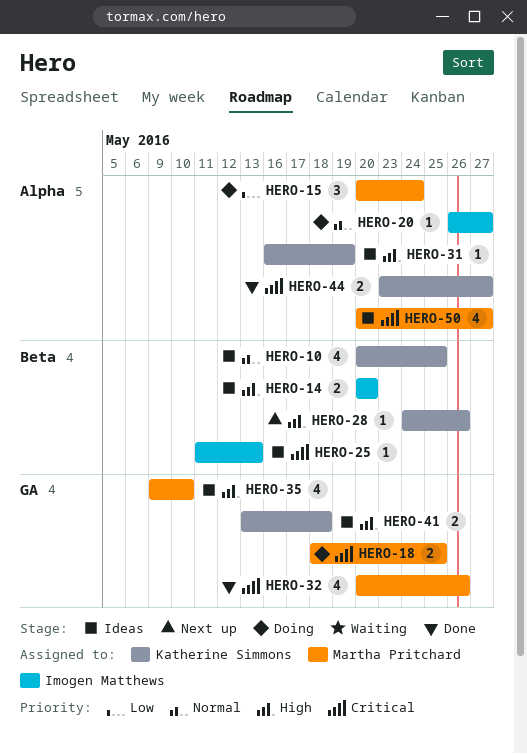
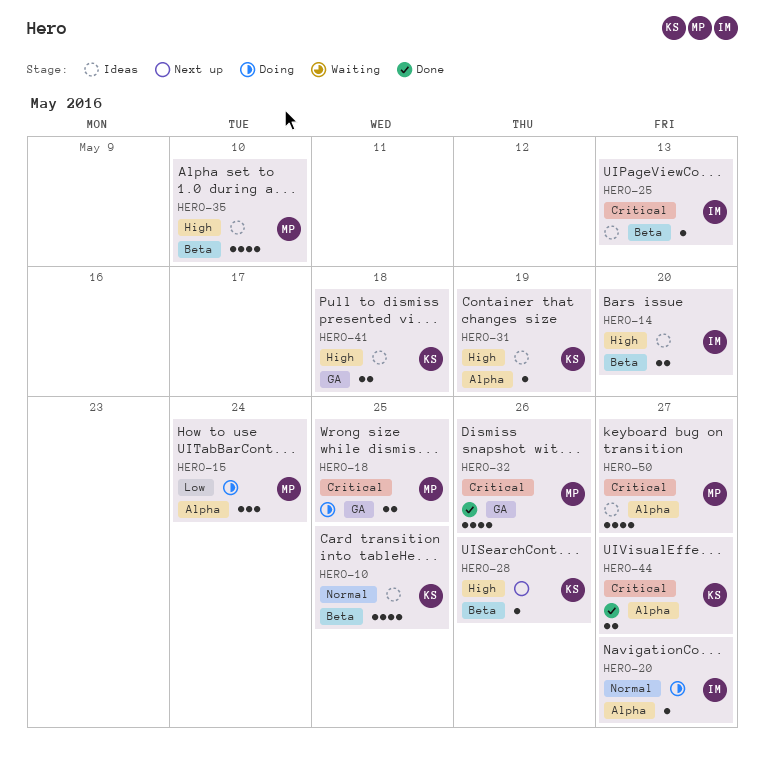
HERO-35, label: GA -> Beta

